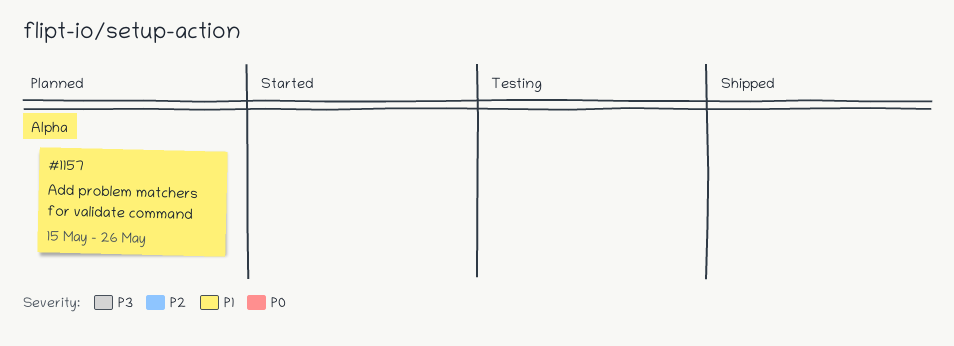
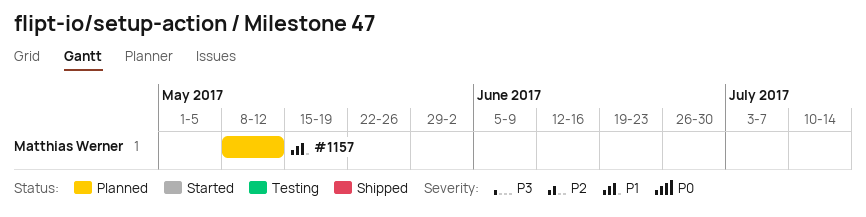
#1157, start: May 15 -> May 8
#1157, due: May 26 -> May 12

